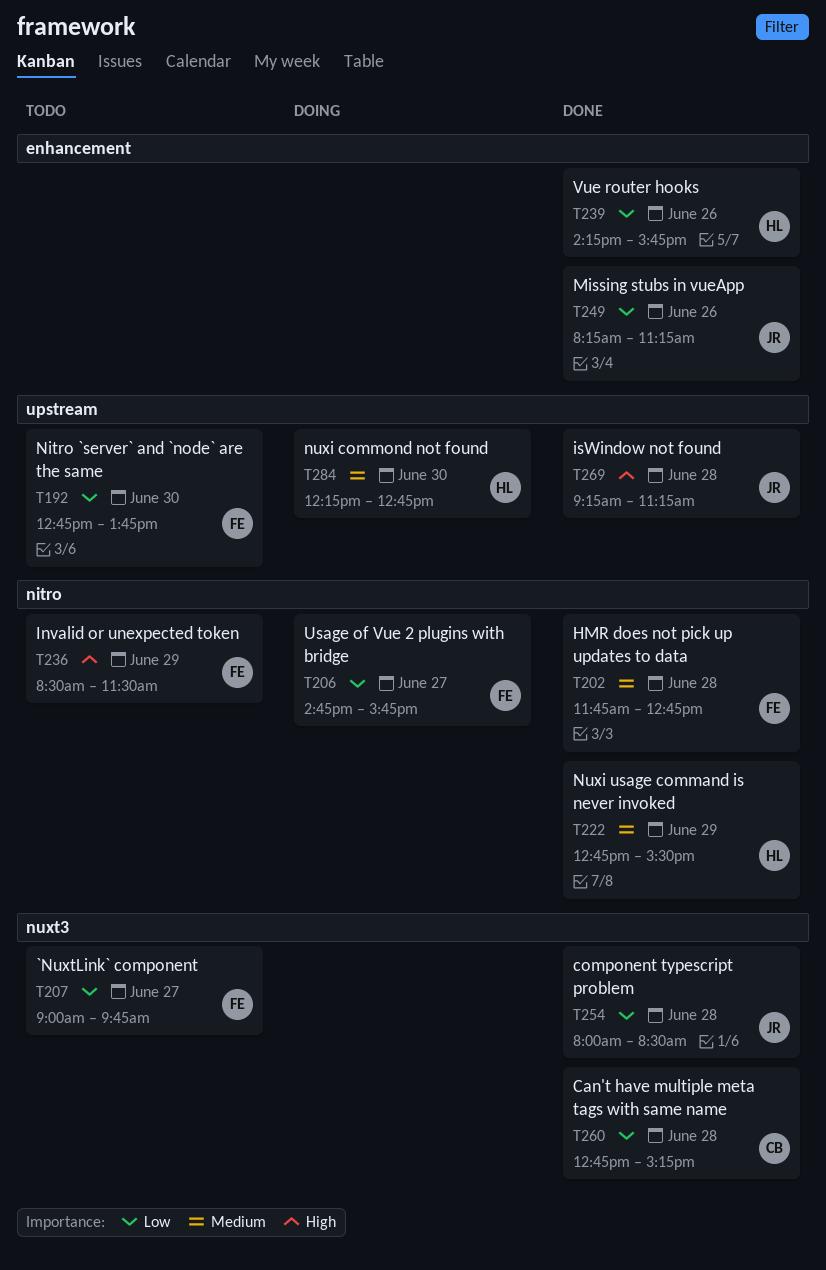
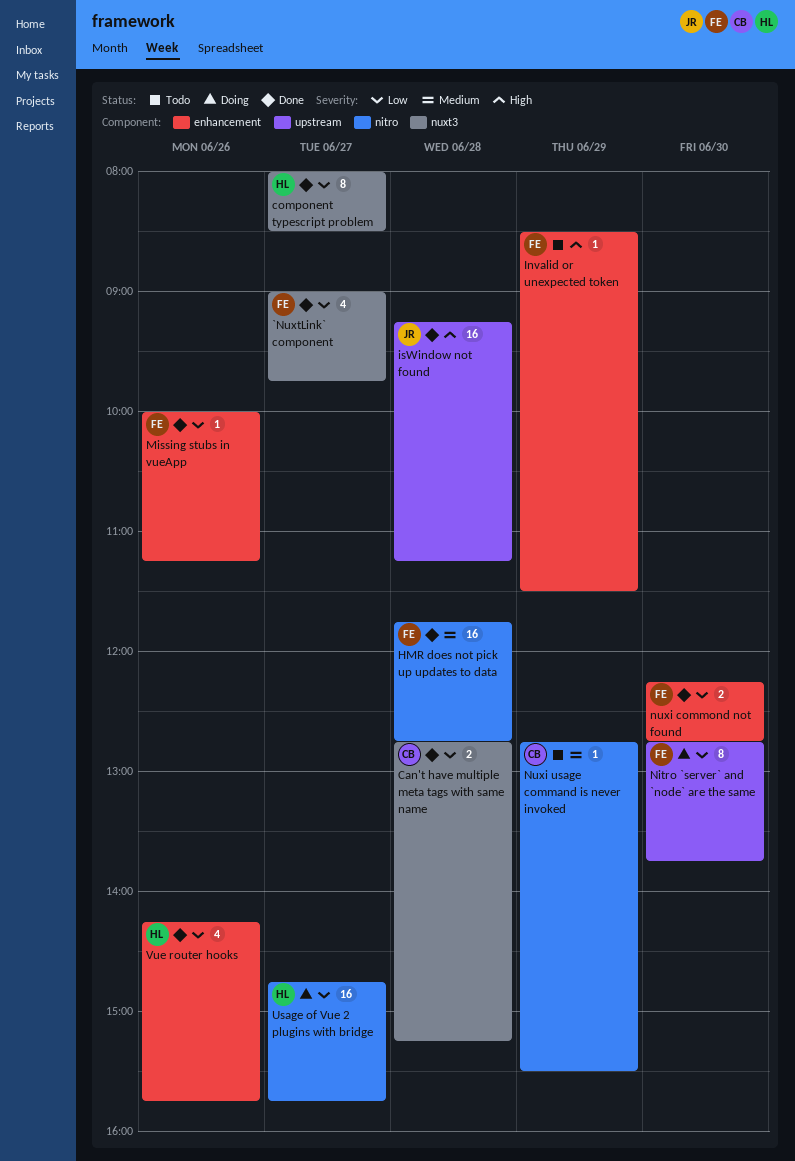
`NuxtLink` component, status: Todo -> Done
component typescript problem, owner: JR -> HL
component typescript problem, day: Jun 28 -> Jun 27
Invalid or unexpected token, label: nitro -> enhancement
Missing stubs in vueApp, owner: JR -> FE
Missing stubs in vueApp, begins: 08:15 -> 10:00
Nitro `server` and `node` are the same, status: Todo -> Doing
nuxi commond not found, status: Doing -> Done
nuxi commond not found, owner: HL -> FE
nuxi commond not found, priority: Medium -> Low
nuxi commond not found, label: upstream -> enhancement
Nuxi usage command is never invoked, status: Done -> Todo
Nuxi usage command is never invoked, owner: HL -> CB
Usage of Vue 2 plugins with bridge, owner: FE -> HL

